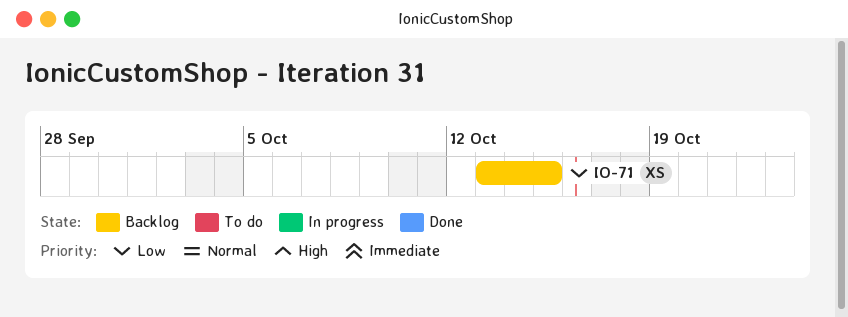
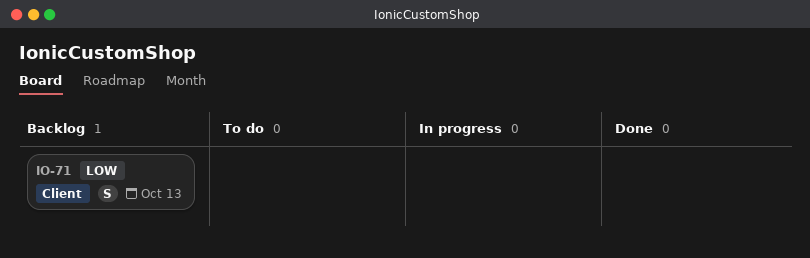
IO-71, estimate: XS -> S
IO-71, due: Oct 15 -> Oct 13

